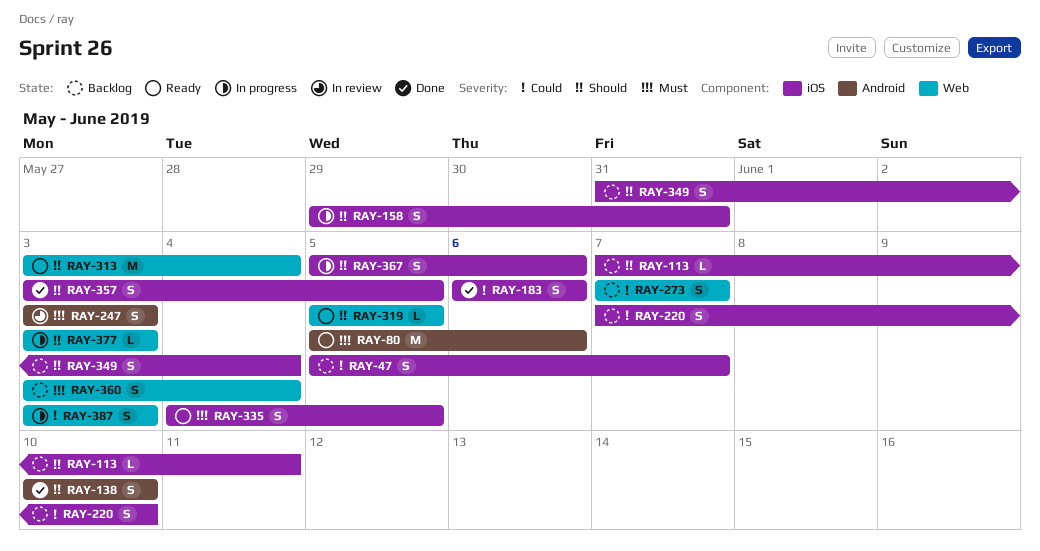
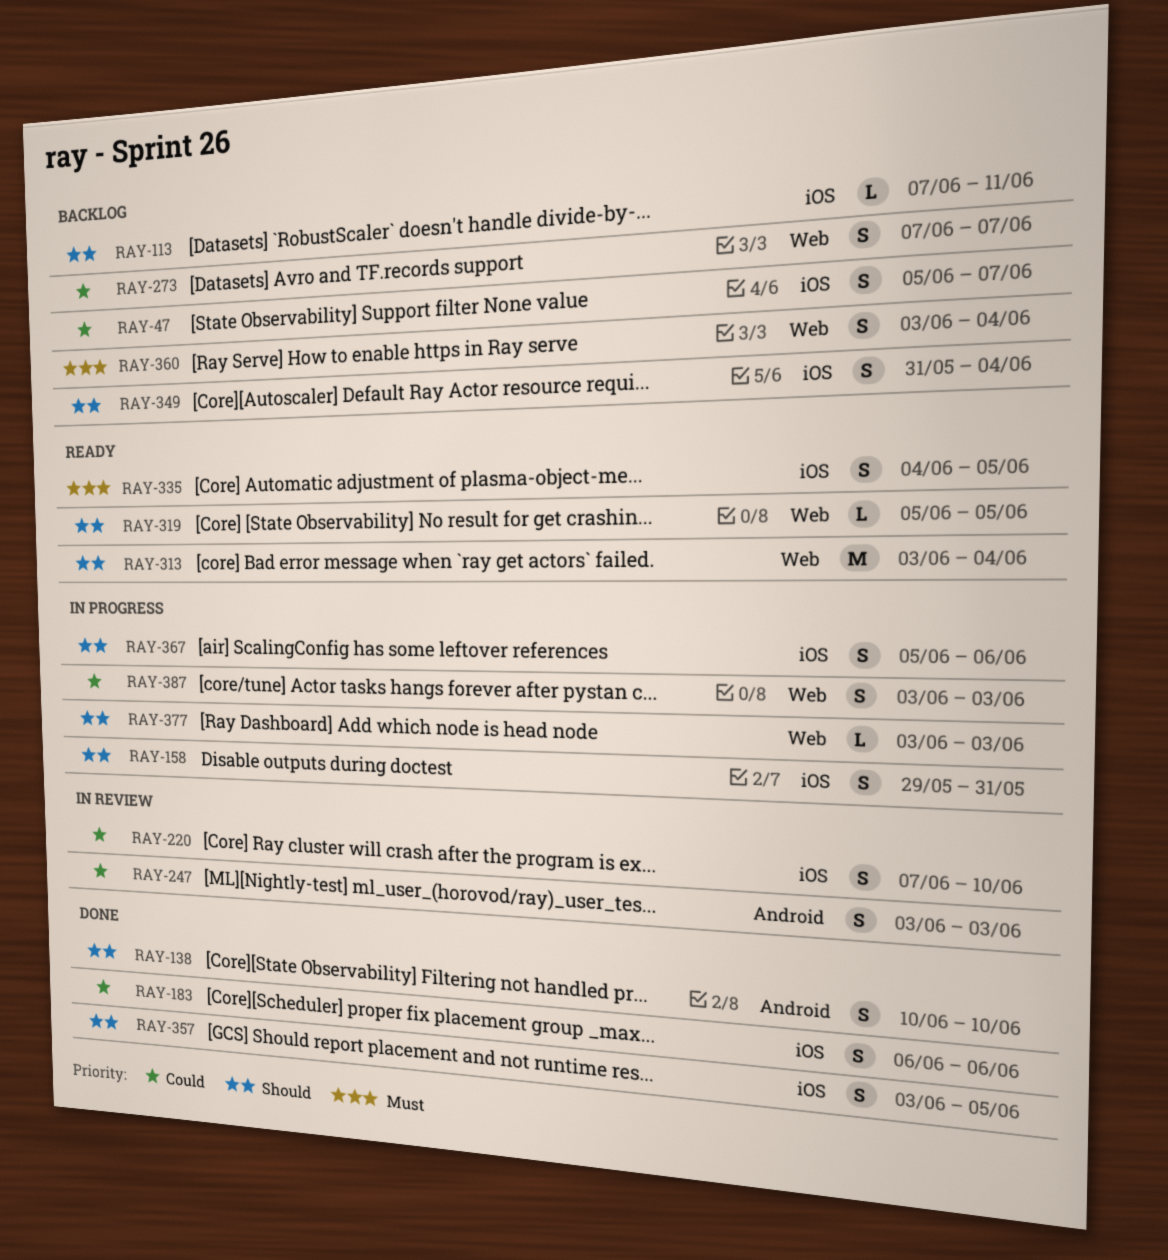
RAY-80: present -> none
RAY-220, status: Backlog -> In review
RAY-247, priority: Must -> Could

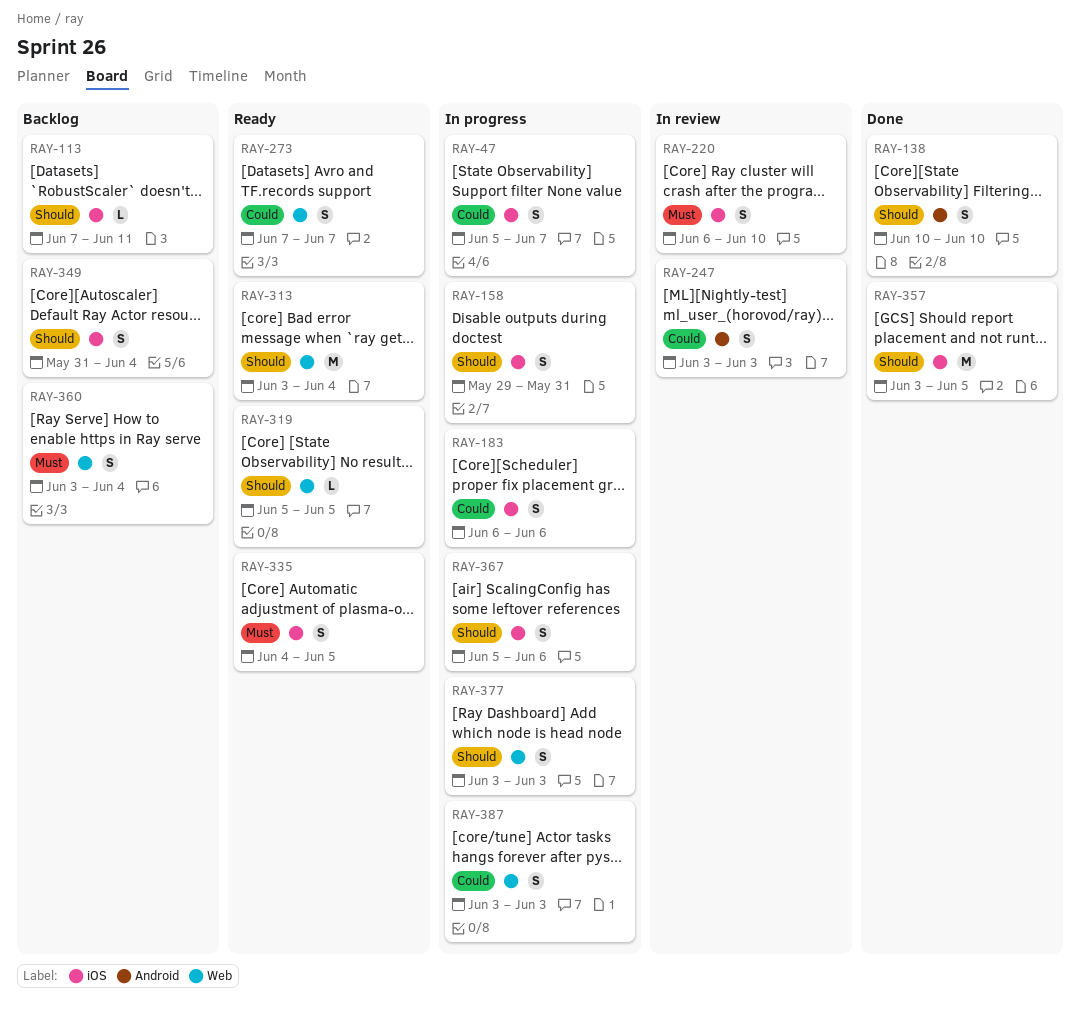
RAY-47, status: Backlog -> In progress
RAY-183, status: Done -> In progress
RAY-220, priority: Could -> Must
RAY-220, start: Jun 7 -> Jun 6
RAY-273, status: Backlog -> Ready
RAY-357, estimate: S -> M
RAY-377, estimate: L -> S

